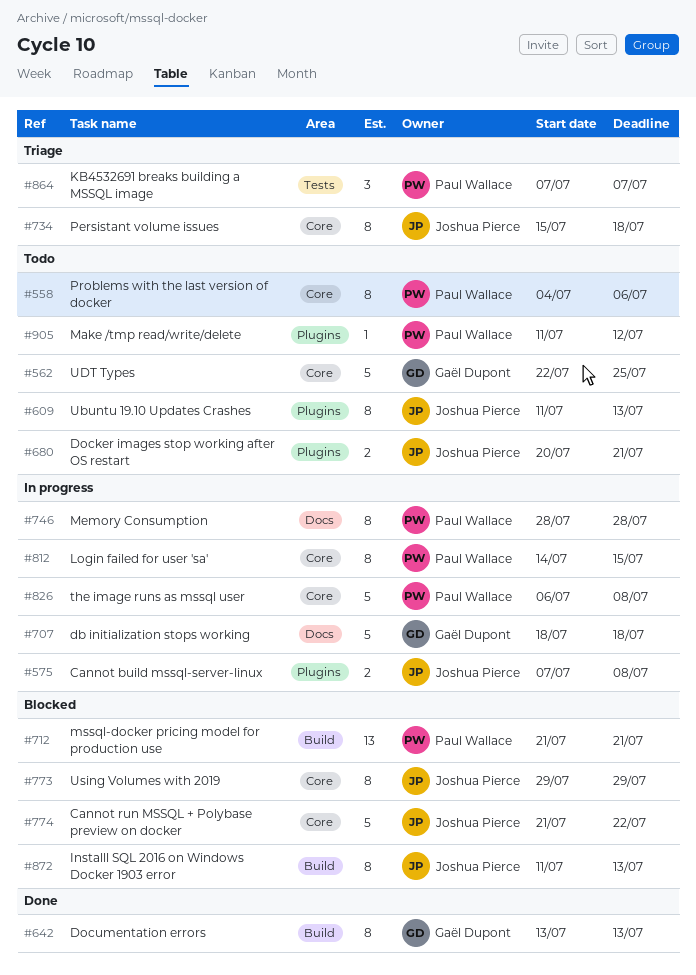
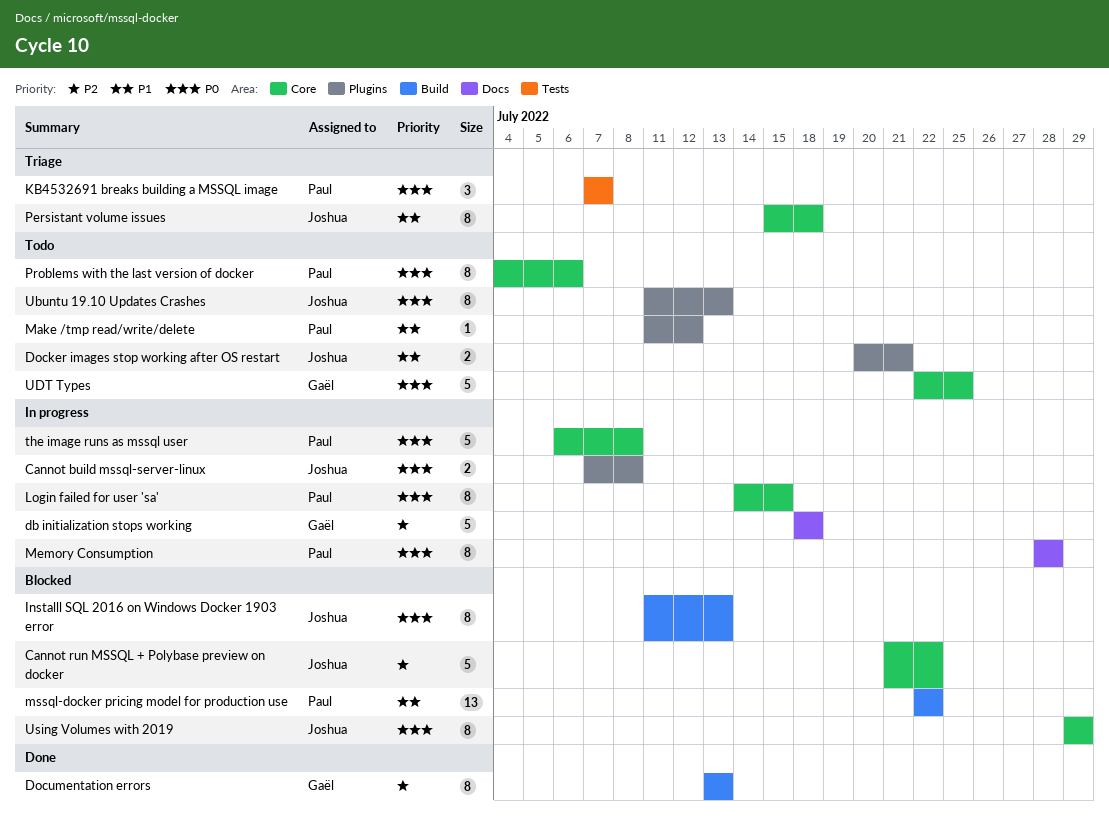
mssql-docker pricing model for production use, start: Jul 21 -> Jul 22
mssql-docker pricing model for production use, due: Jul 21 -> Jul 22

